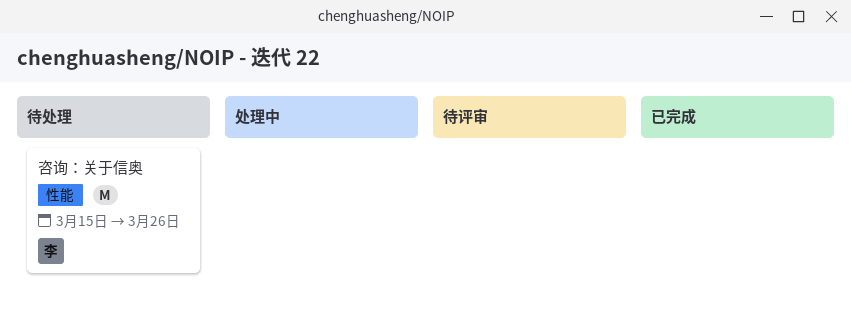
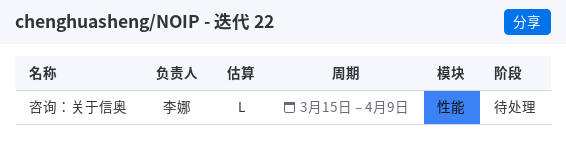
咨询：关于信奥, estimate: M -> L
咨询：关于信奥, due: Mar 26 -> Apr 9

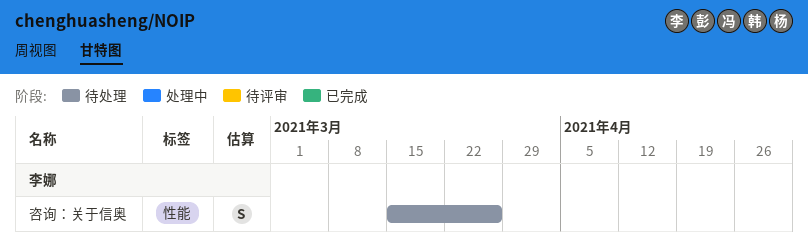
咨询：关于信奥, estimate: L -> S
咨询：关于信奥, due: Apr 9 -> Mar 26

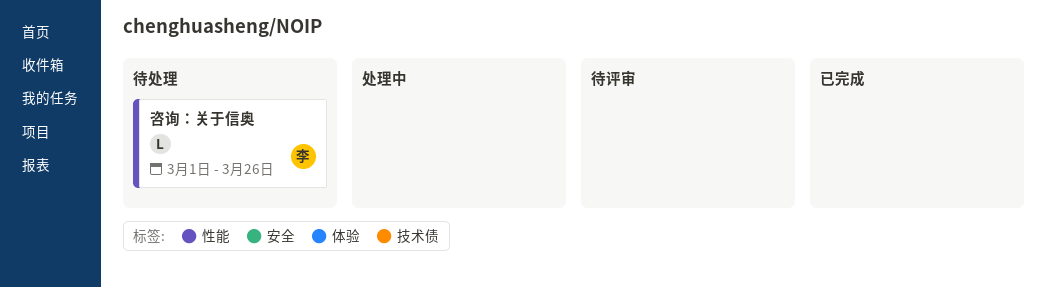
咨询：关于信奥, estimate: S -> L
咨询：关于信奥, start: Mar 15 -> Mar 1

